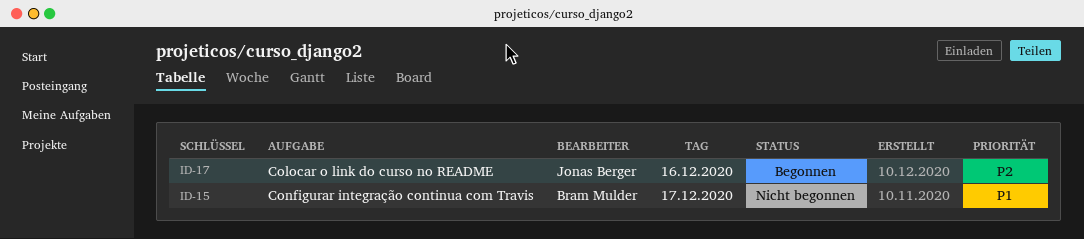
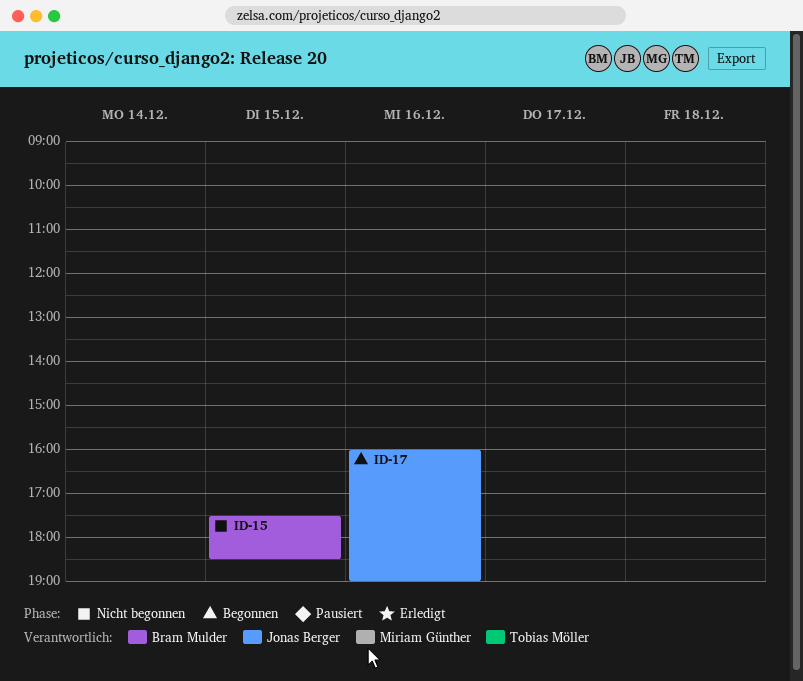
ID-15, day: Dec 17 -> Dec 15

